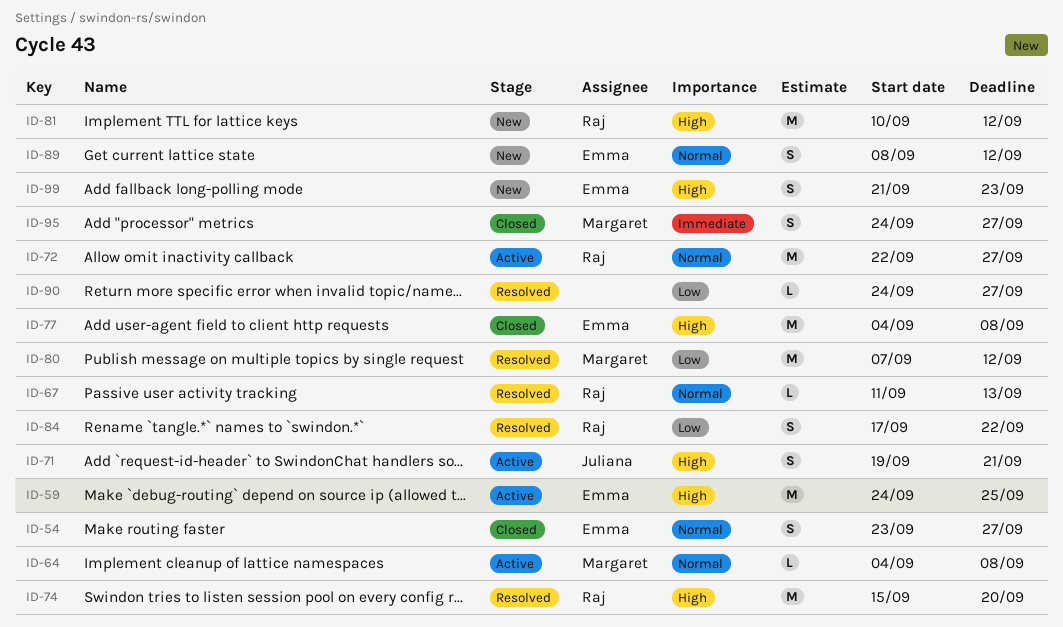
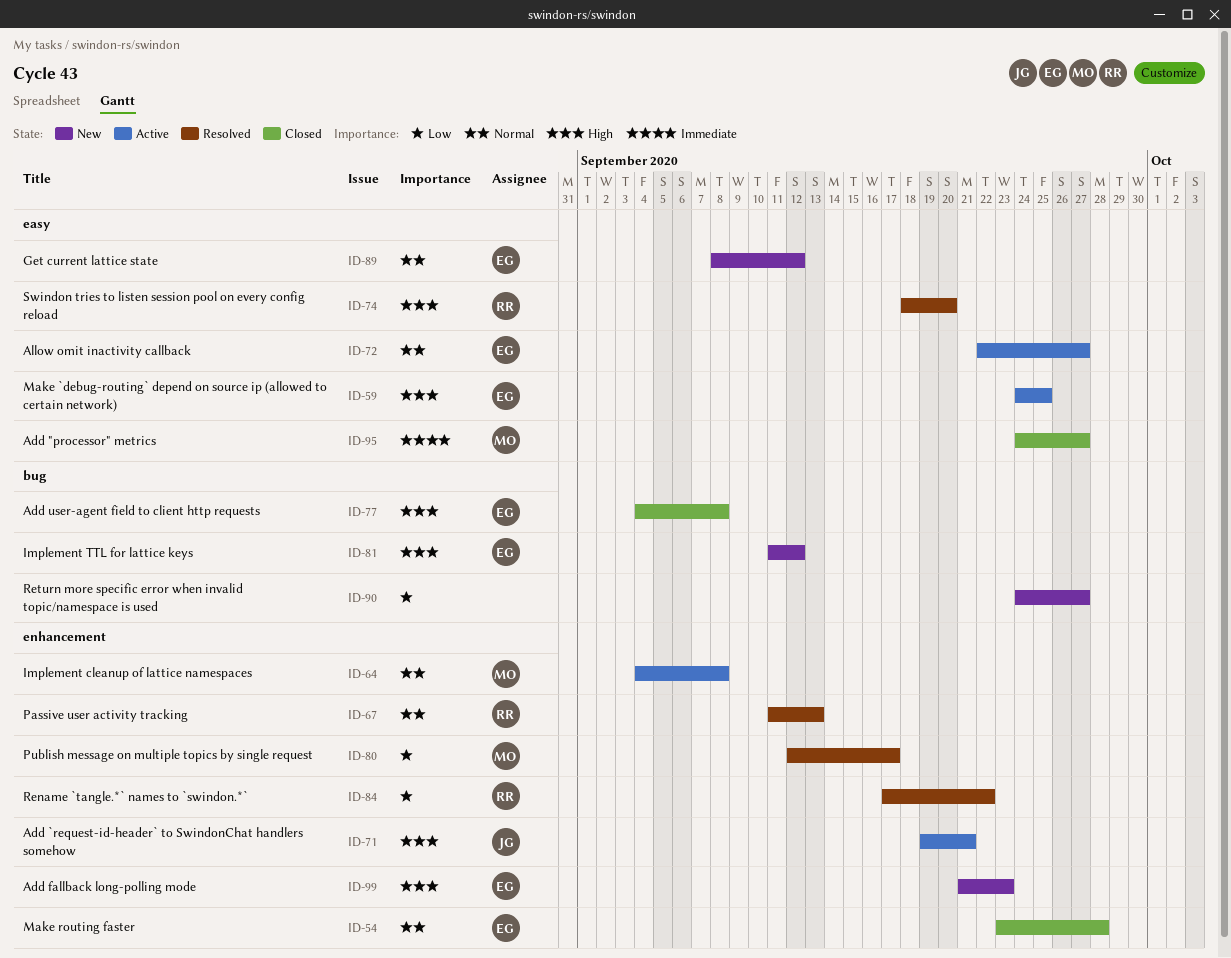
ID-54, due: Sep 27 -> Sep 28
ID-72, owner: Raj -> Emma
ID-74, start: Sep 15 -> Sep 18
ID-80, start: Sep 7 -> Sep 12
ID-80, due: Sep 12 -> Sep 17
ID-81, owner: Raj -> Emma
ID-81, start: Sep 10 -> Sep 11
ID-90, status: Resolved -> New

